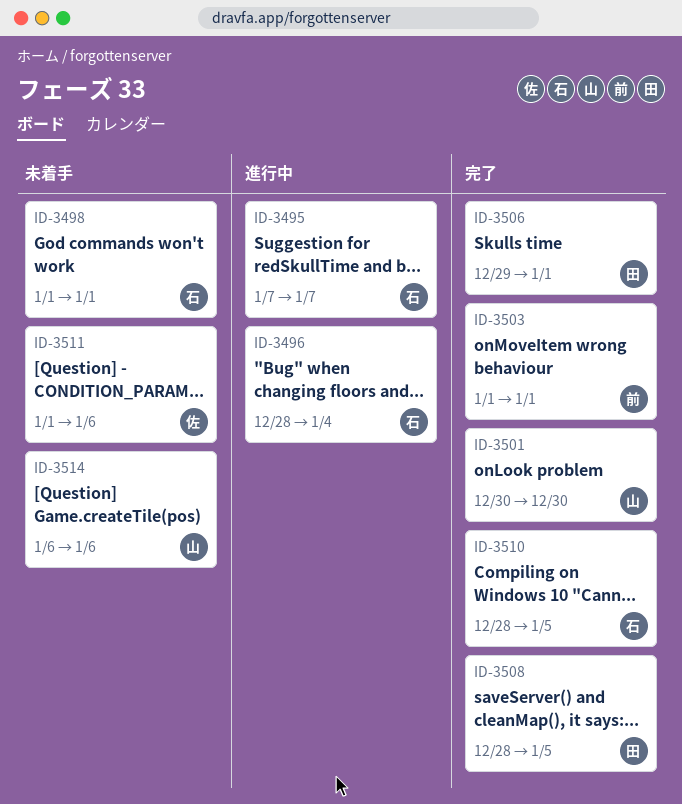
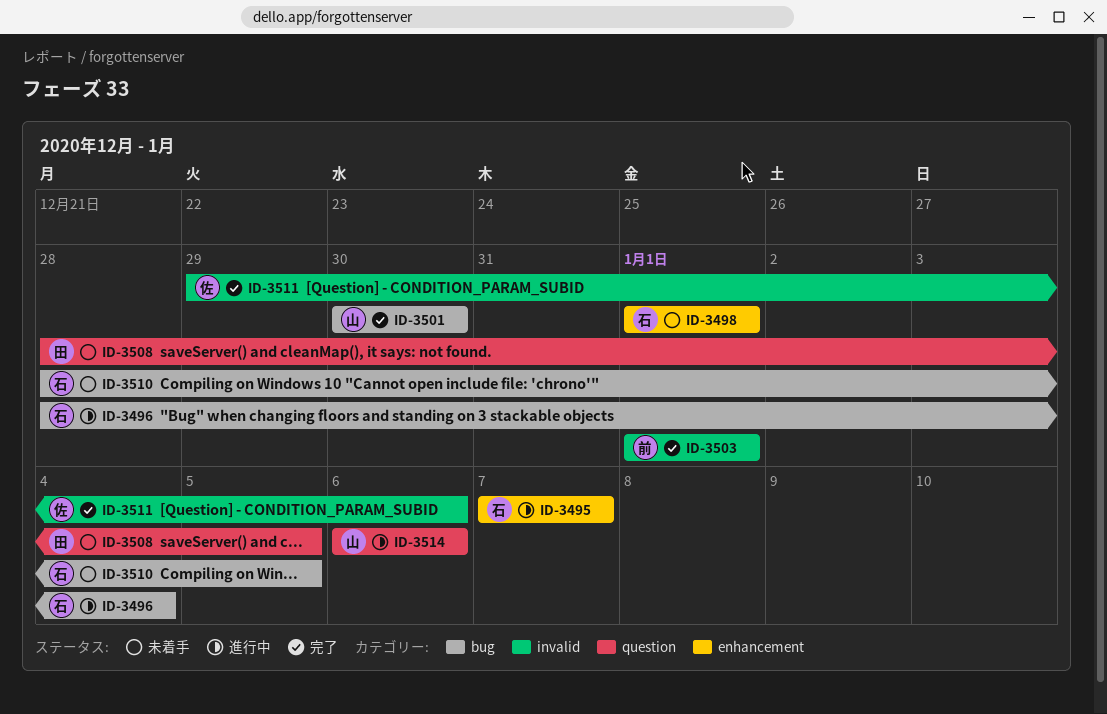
ID-3506: present -> none
ID-3508, status: 完了 -> 未着手
ID-3510, status: 完了 -> 未着手
ID-3511, status: 未着手 -> 完了
ID-3511, start: Jan 1 -> Dec 29
ID-3514, status: 未着手 -> 進行中

